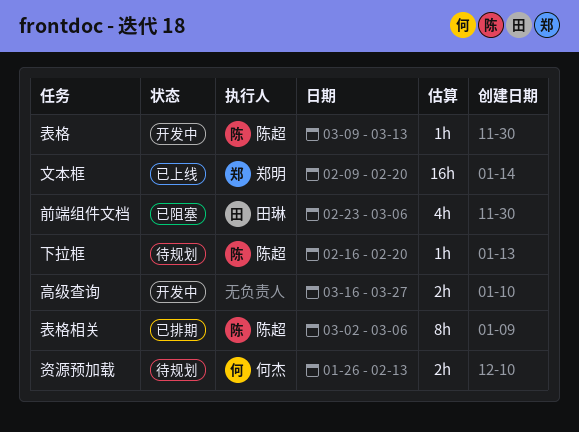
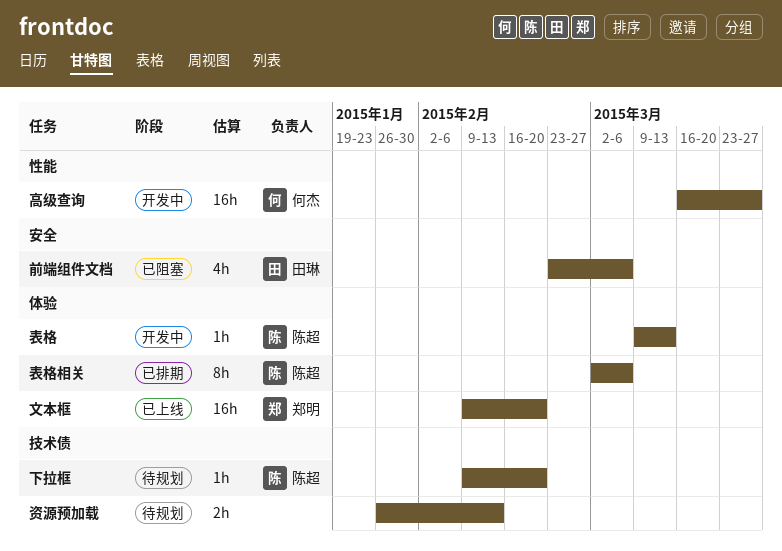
下拉框, start: Feb 16 -> Feb 9
资源预加载, owner: 何杰 -> none
高级查询, owner: none -> 何杰
高级查询, estimate: 2h -> 16h

